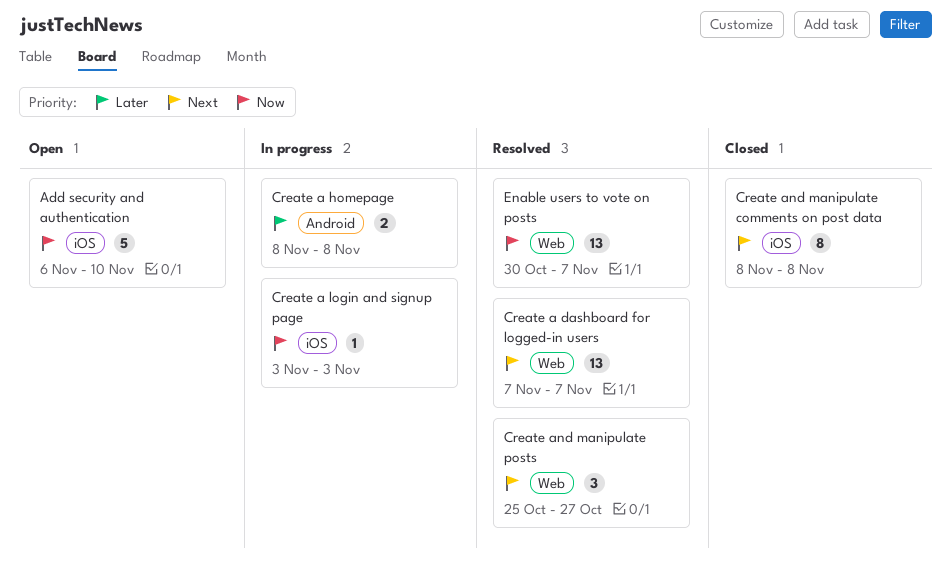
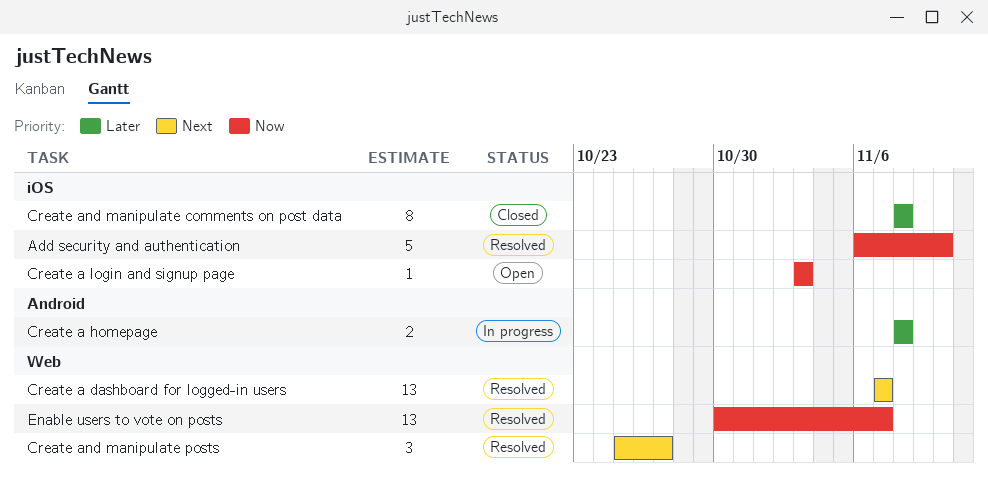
Add security and authentication, status: Open -> Resolved
Create a login and signup page, status: In progress -> Open
Create and manipulate comments on post data, priority: Next -> Later

